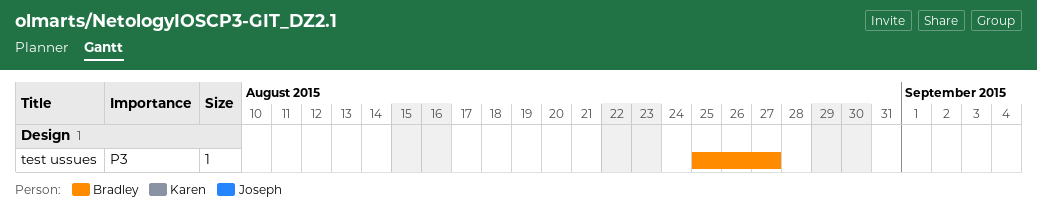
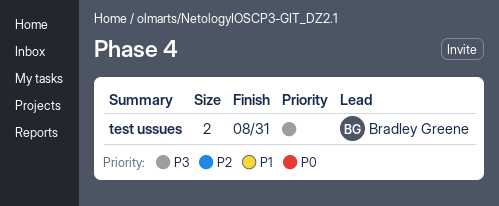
test ussues, estimate: 1 -> 2
test ussues, due: Aug 27 -> Aug 31

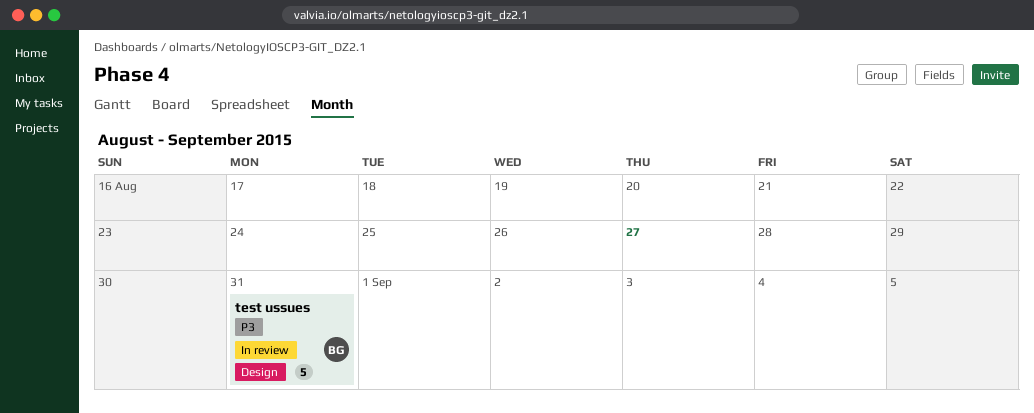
test ussues, estimate: 2 -> 5

